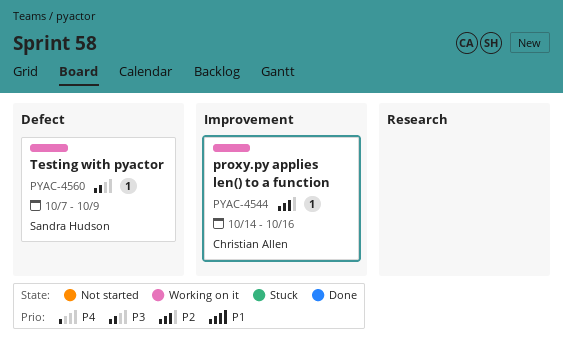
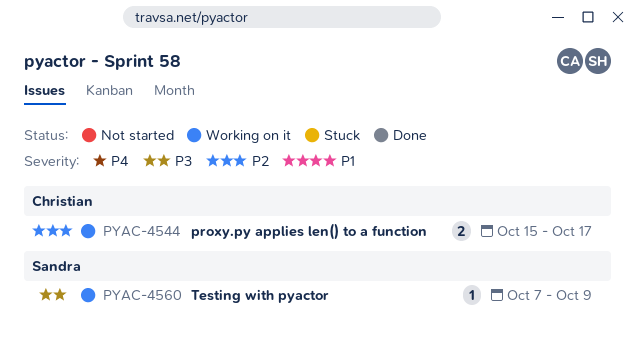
PYAC-4544, estimate: 1 -> 2
PYAC-4544, start: Oct 14 -> Oct 15
PYAC-4544, due: Oct 16 -> Oct 17

